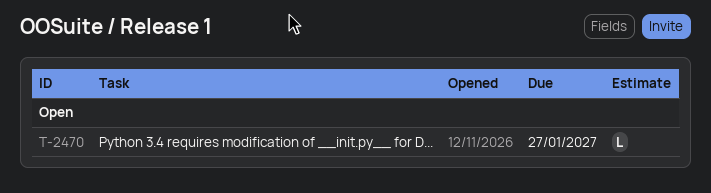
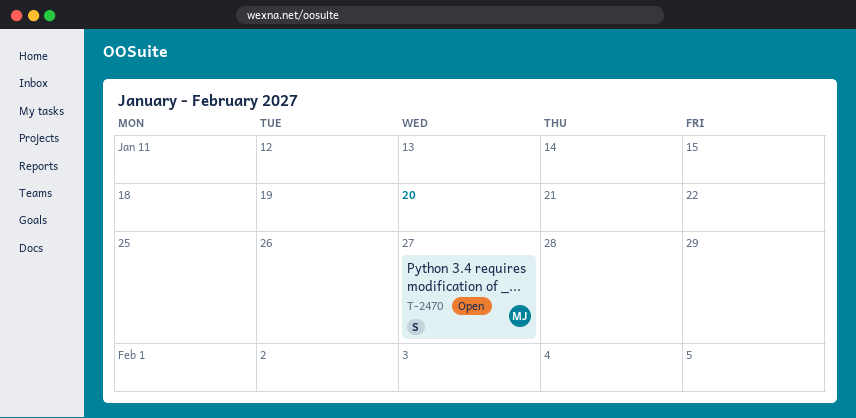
T-2470, estimate: L -> S

